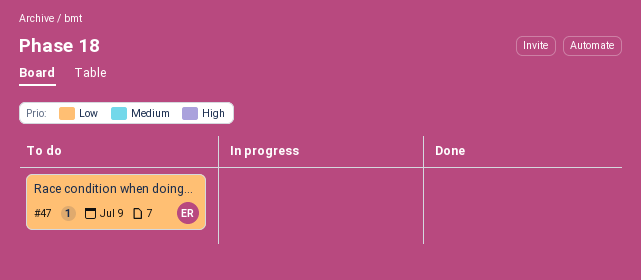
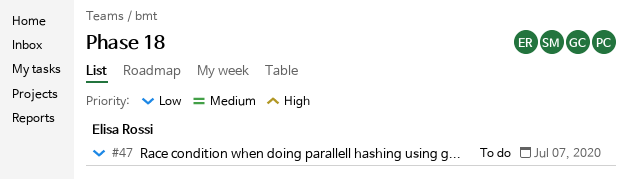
#47, due: Jul 9 -> Jul 7

